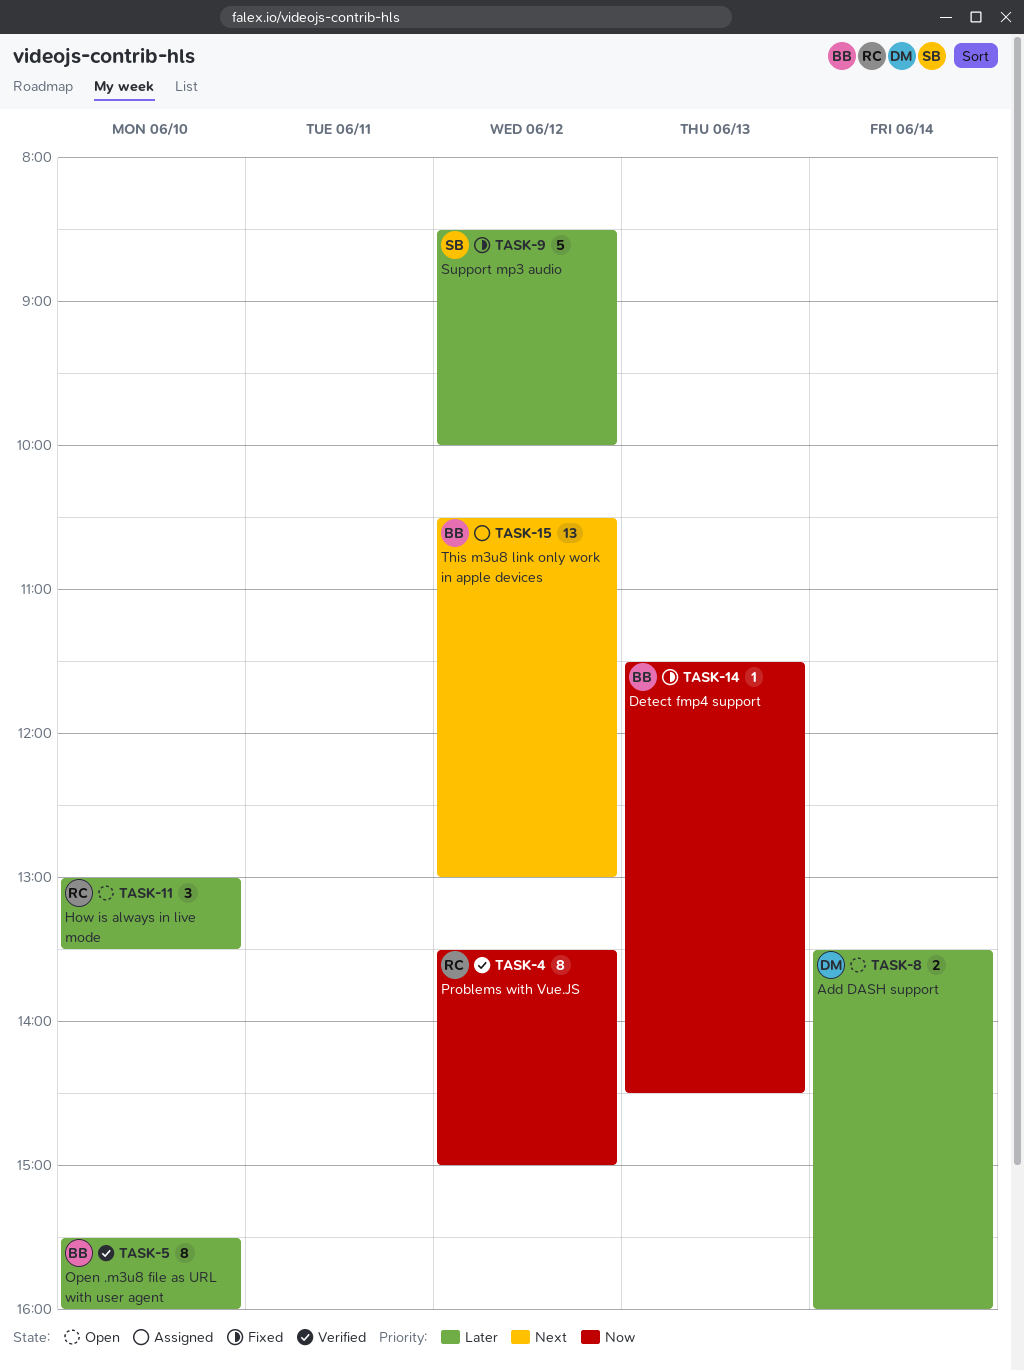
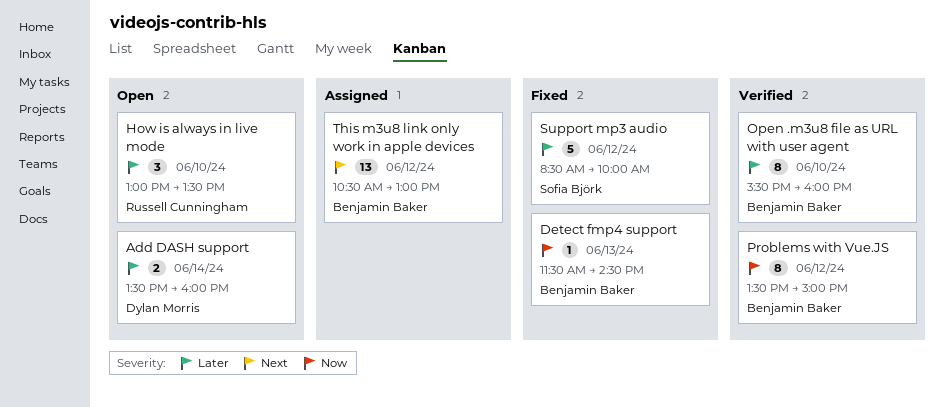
Problems with Vue.JS, owner: Russell Cunningham -> Benjamin Baker

